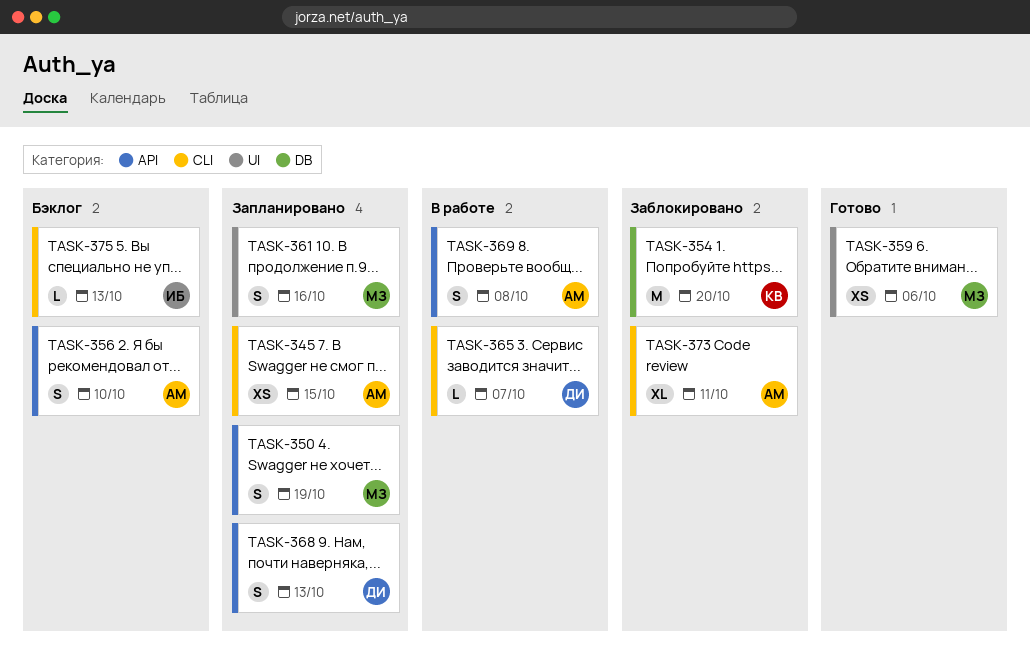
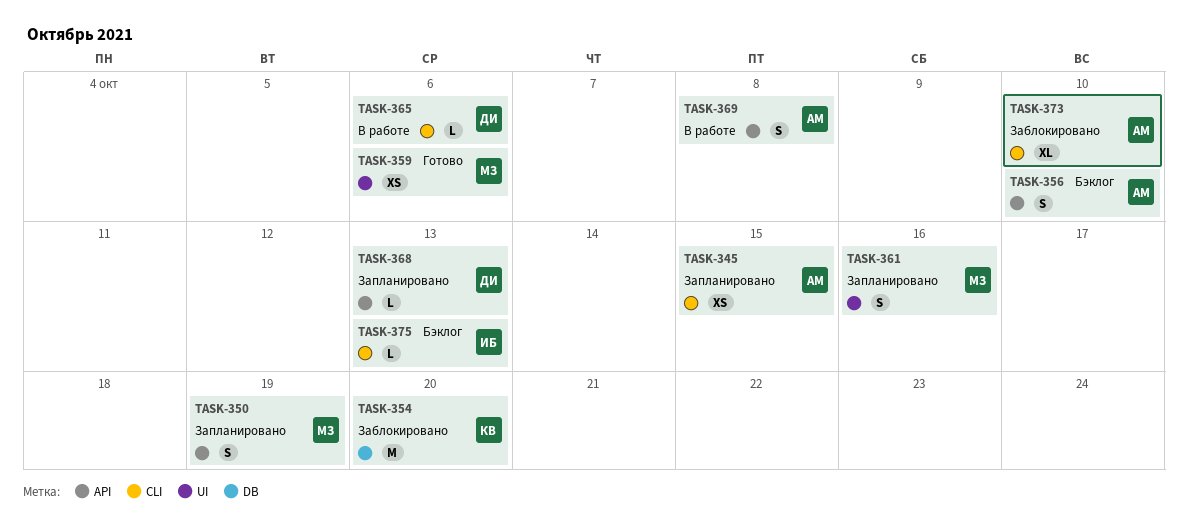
TASK-365, due: Oct 7 -> Oct 6
TASK-368, estimate: S -> L
TASK-373, due: Oct 11 -> Oct 10

